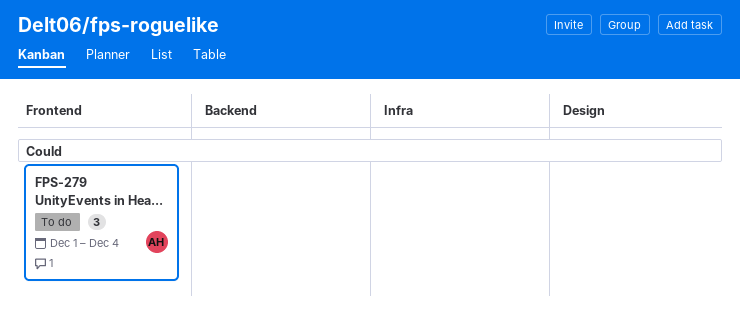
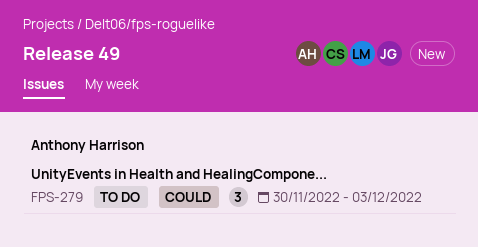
FPS-279, start: Dec 1 -> Nov 30
FPS-279, due: Dec 4 -> Dec 3

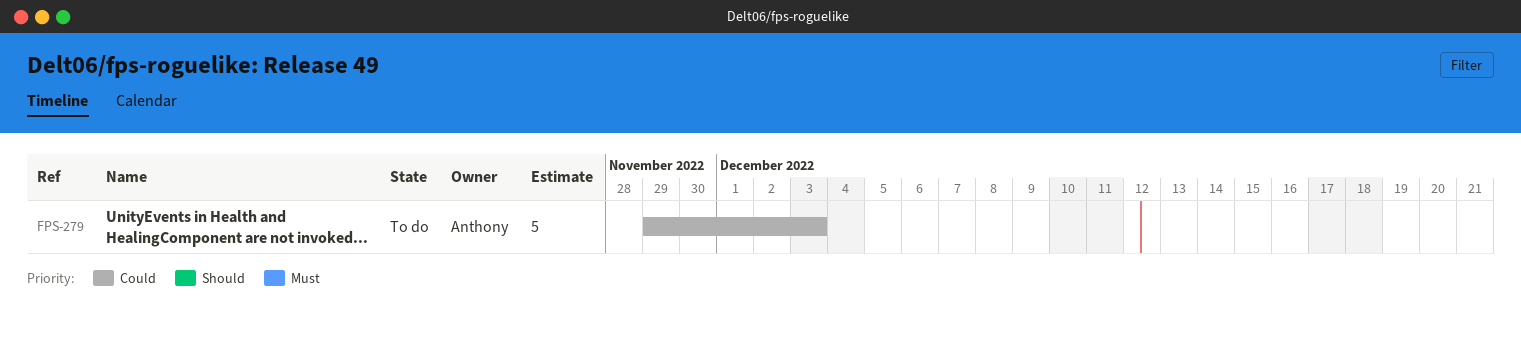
FPS-279, estimate: 3 -> 5
FPS-279, start: Nov 30 -> Nov 29

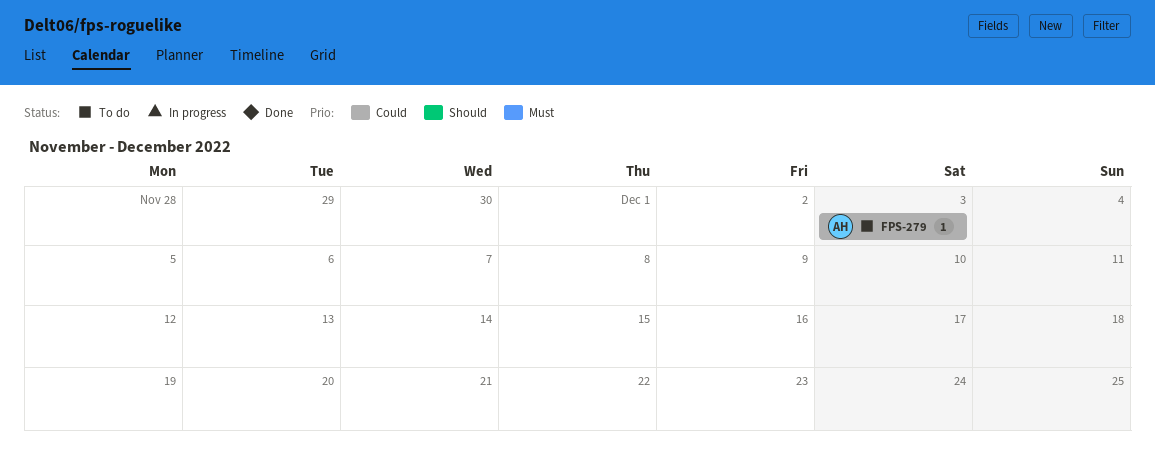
FPS-279, estimate: 5 -> 1
FPS-279, start: Nov 29 -> Dec 3

